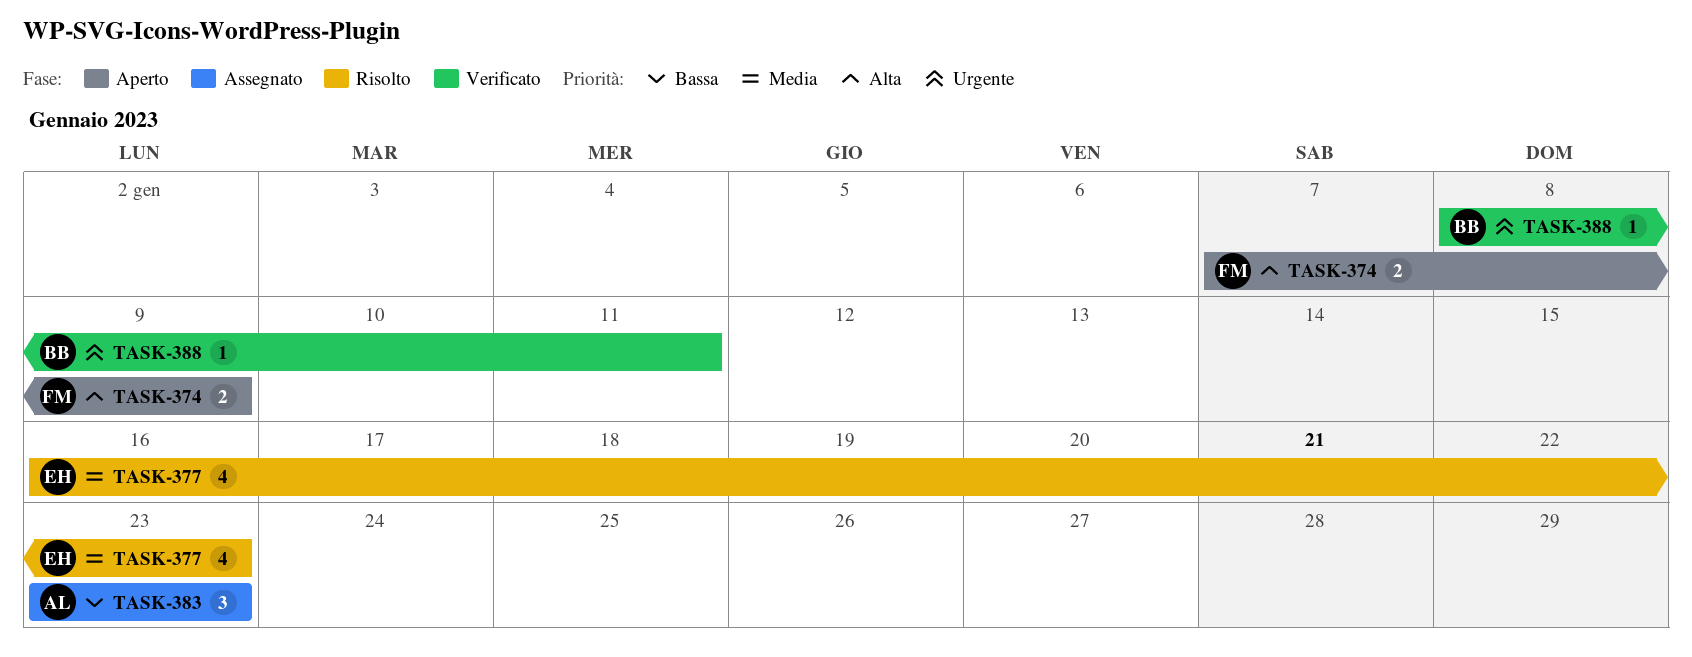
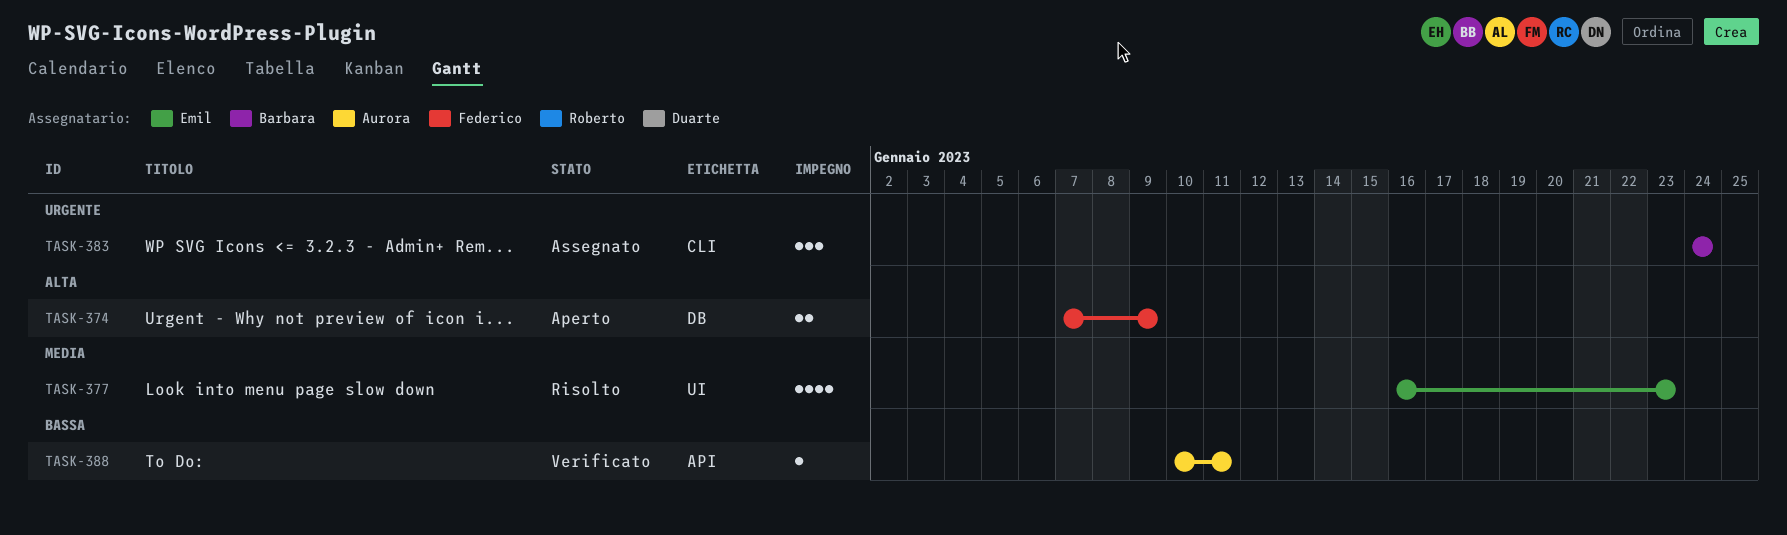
TASK-383, owner: Aurora -> Barbara
TASK-383, priority: Bassa -> Urgente
TASK-383, start: Jan 23 -> Jan 24
TASK-383, due: Jan 23 -> Jan 24
TASK-388, owner: Barbara -> Aurora
TASK-388, priority: Urgente -> Bassa
TASK-388, start: Jan 8 -> Jan 10

